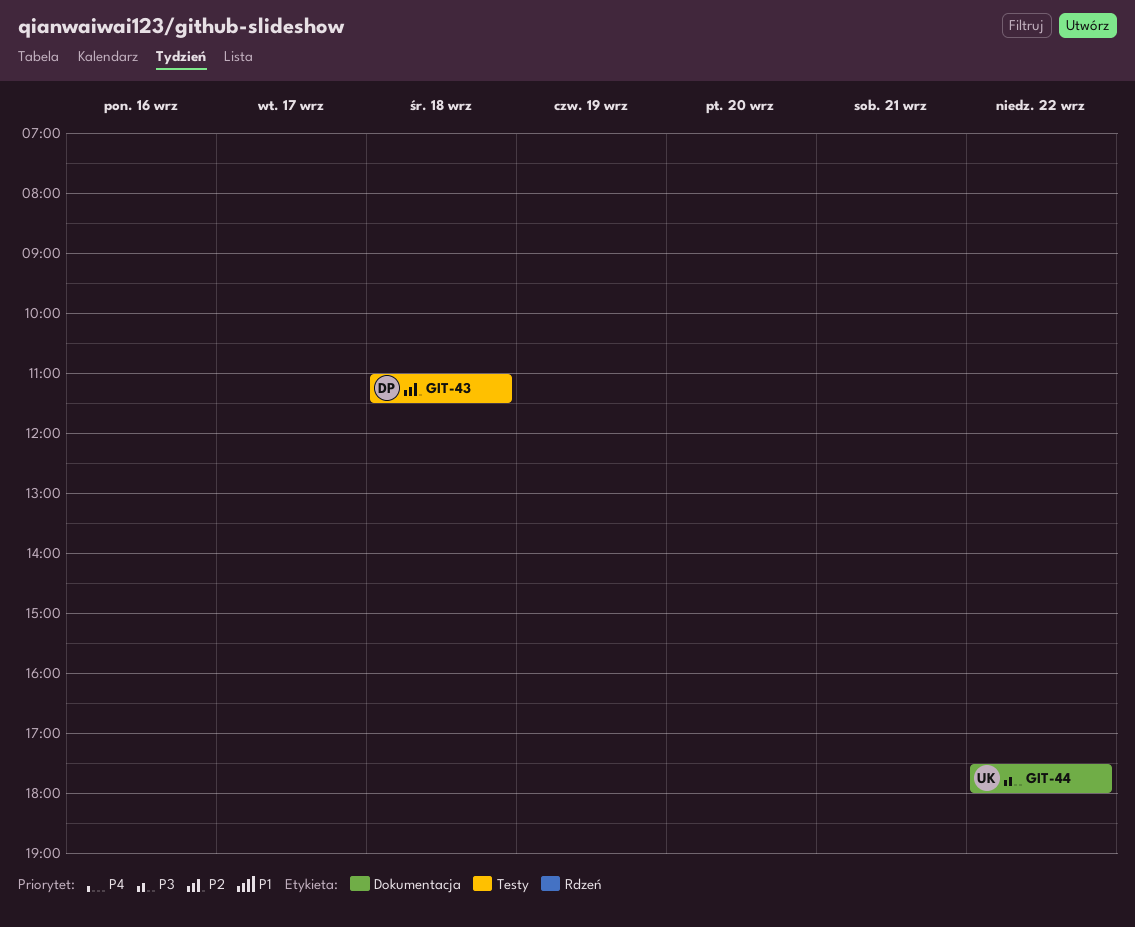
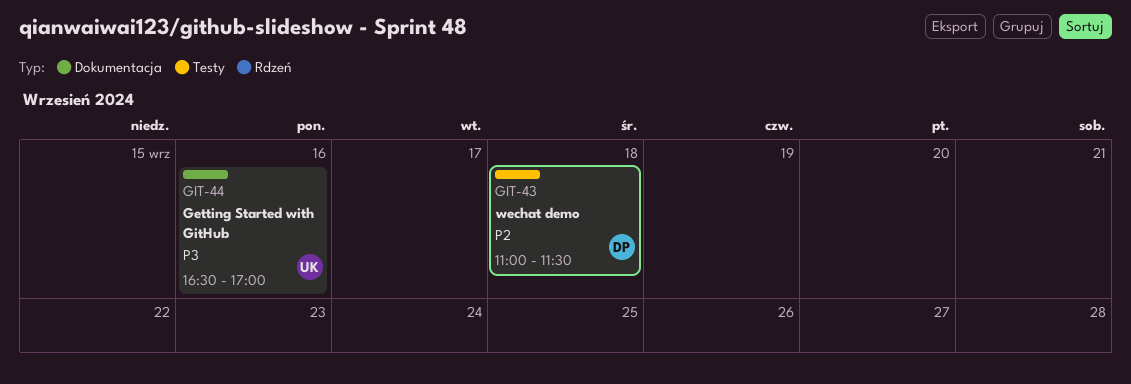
GIT-44, day: Sep 22 -> Sep 16
GIT-44, begins: 17:30 -> 16:30
GIT-44, ends: 18:00 -> 17:00

